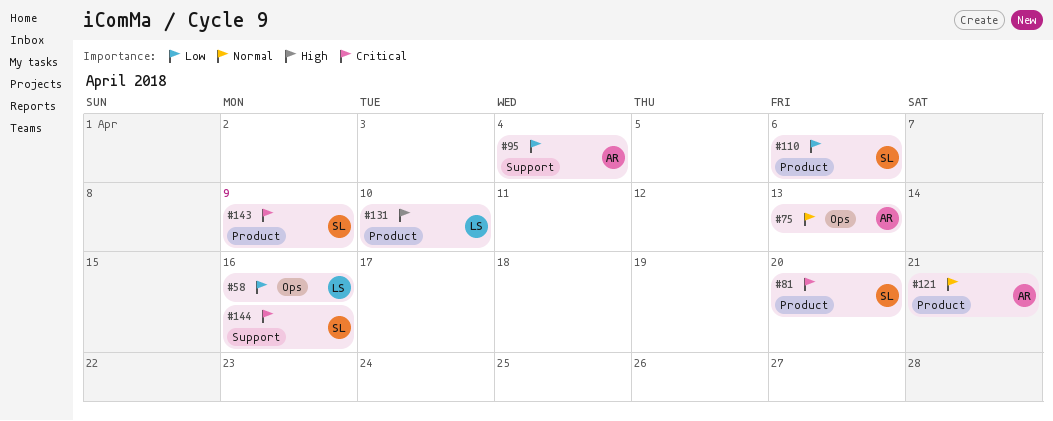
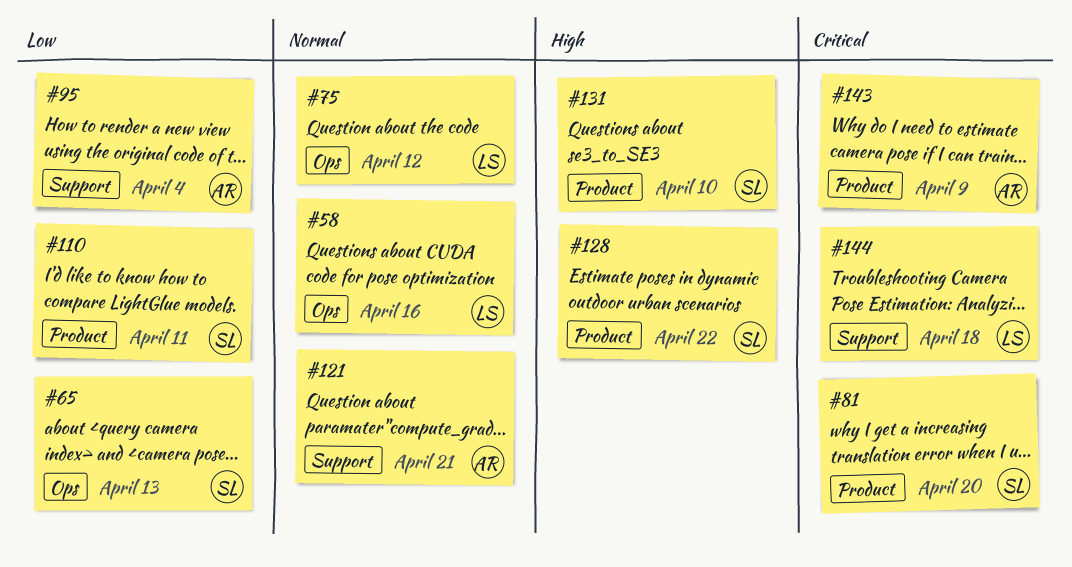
#58, priority: Low -> Normal
#65: none -> present
#75, owner: AR -> LS
#75, due: Apr 13 -> Apr 12
#110, due: Apr 6 -> Apr 11
#121, label: Product -> Support
#128: none -> present
#131, owner: LS -> SL
#143, owner: SL -> AR
#144, owner: SL -> LS
#144, due: Apr 16 -> Apr 18

